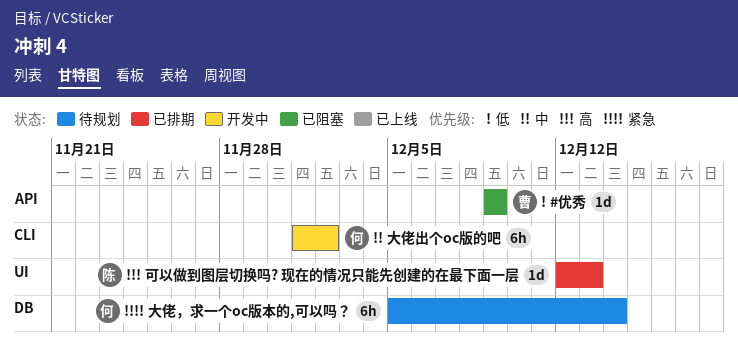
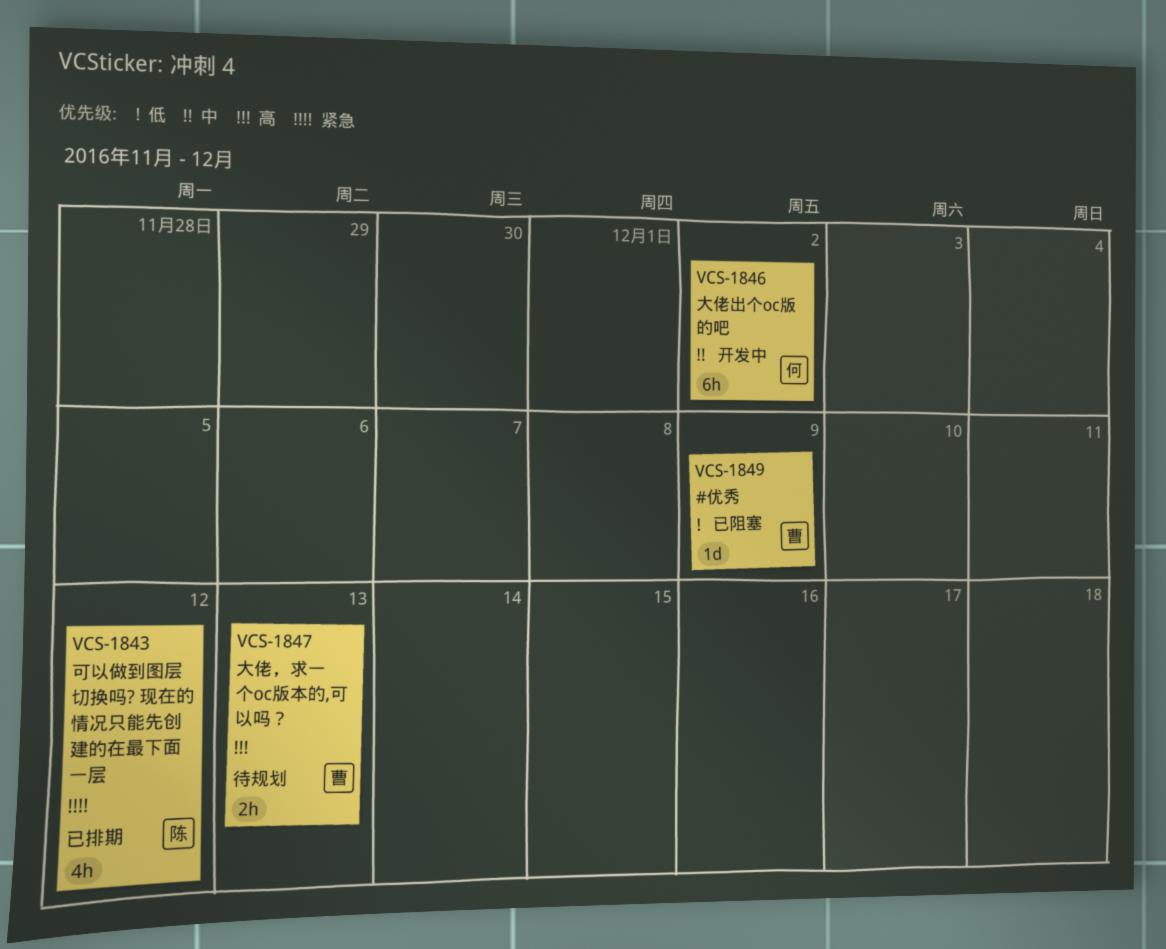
可以做到图层切换吗? 现在的情况只能先创建的在最下面一层, priority: 高 -> 紧急
可以做到图层切换吗? 现在的情况只能先创建的在最下面一层, estimate: 1d -> 4h
可以做到图层切换吗? 现在的情况只能先创建的在最下面一层, due: Dec 13 -> Dec 12
大佬，求一个oc版本的,可以吗？, owner: 何 -> 曹
大佬，求一个oc版本的,可以吗？, priority: 紧急 -> 高
大佬，求一个oc版本的,可以吗？, estimate: 6h -> 2h
大佬，求一个oc版本的,可以吗？, due: Dec 14 -> Dec 13

